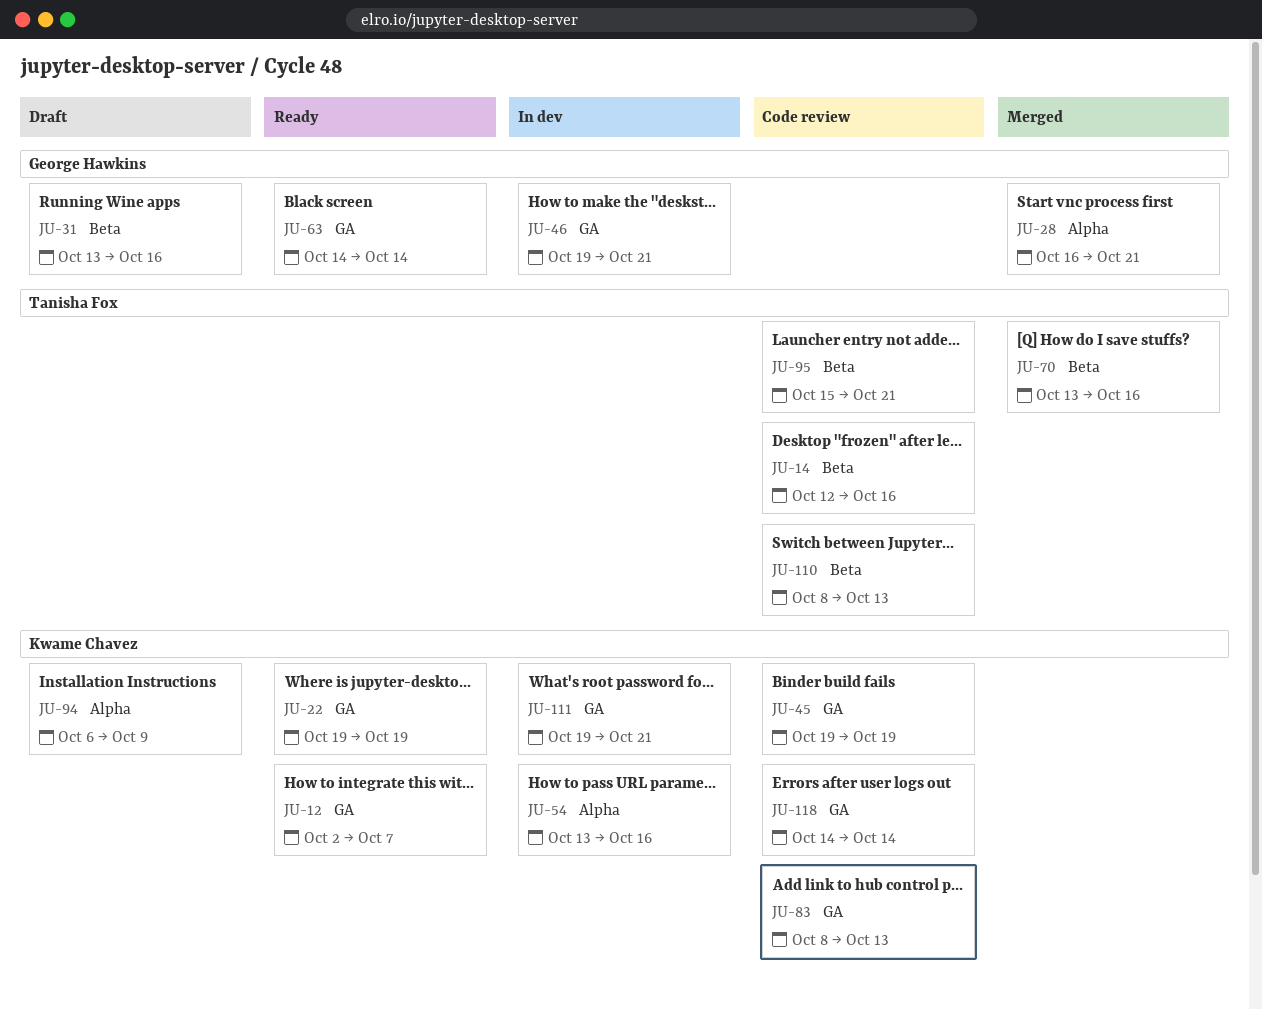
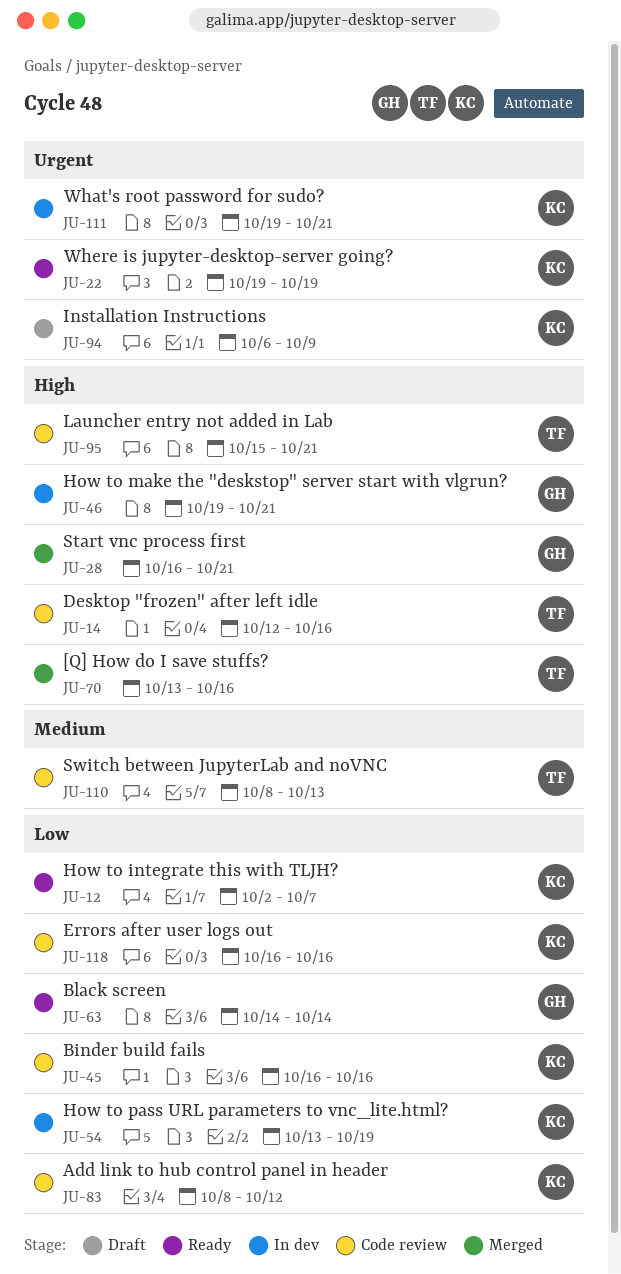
JU-31: present -> none
JU-45, start: Oct 19 -> Oct 16
JU-45, due: Oct 19 -> Oct 16
JU-54, due: Oct 16 -> Oct 19
JU-83, due: Oct 13 -> Oct 12
JU-118, start: Oct 14 -> Oct 16
JU-118, due: Oct 14 -> Oct 16

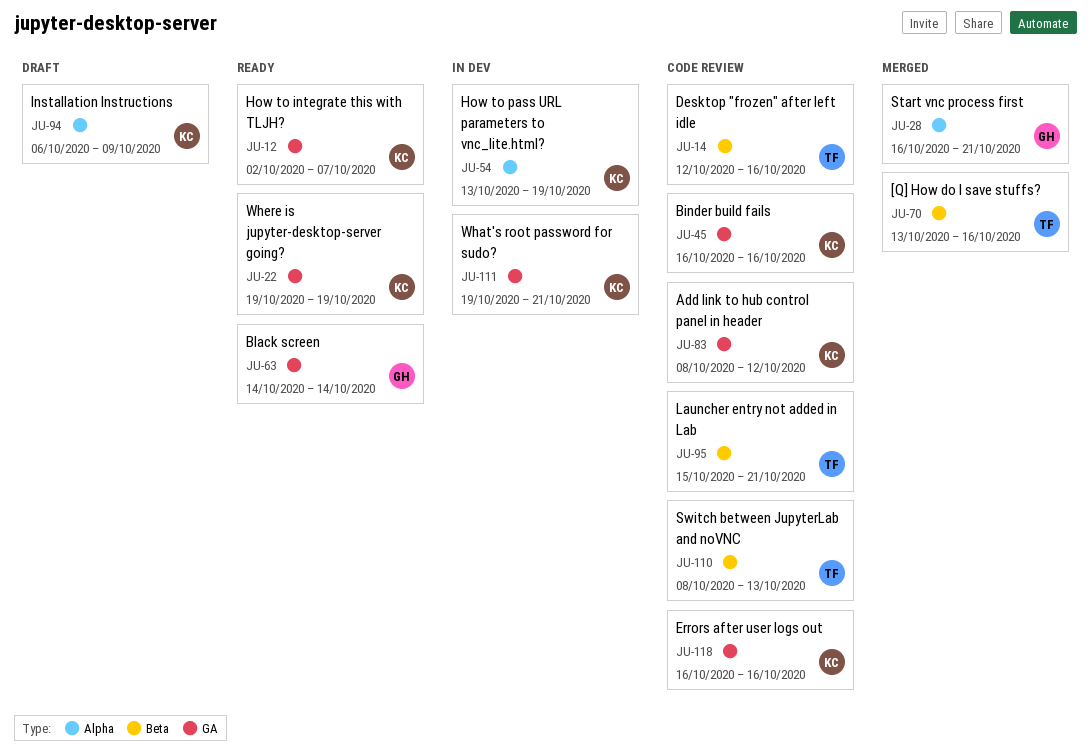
JU-46: present -> none

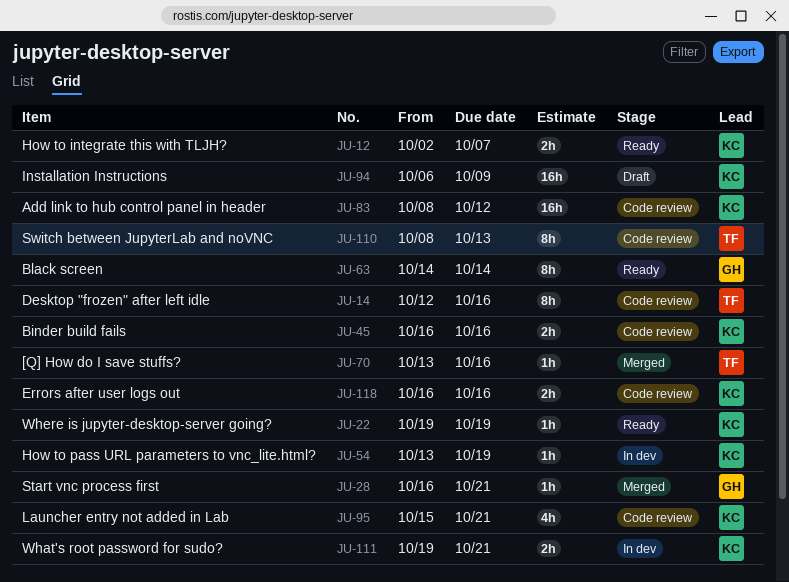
JU-95, owner: TF -> KC

